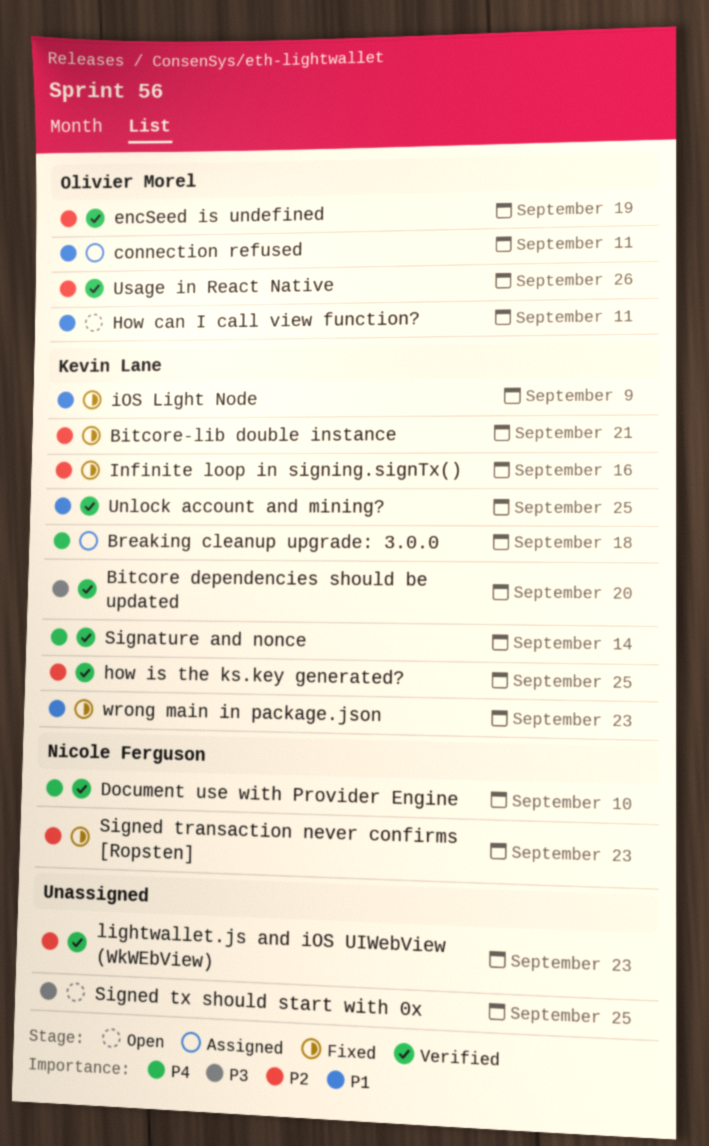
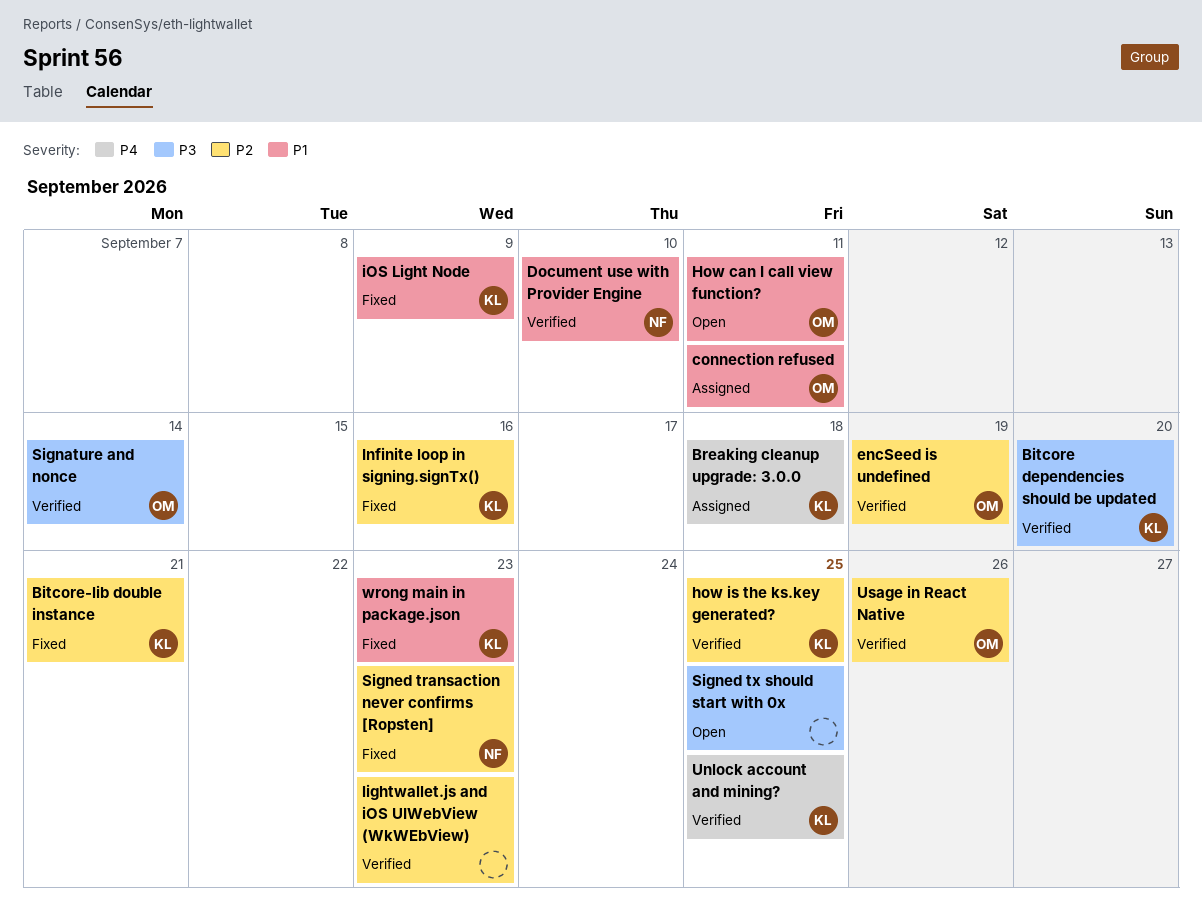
Document use with Provider Engine, priority: P4 -> P1
Signature and nonce, owner: Kevin Lane -> Olivier Morel
Signature and nonce, priority: P4 -> P3
Unlock account and mining?, priority: P1 -> P4

